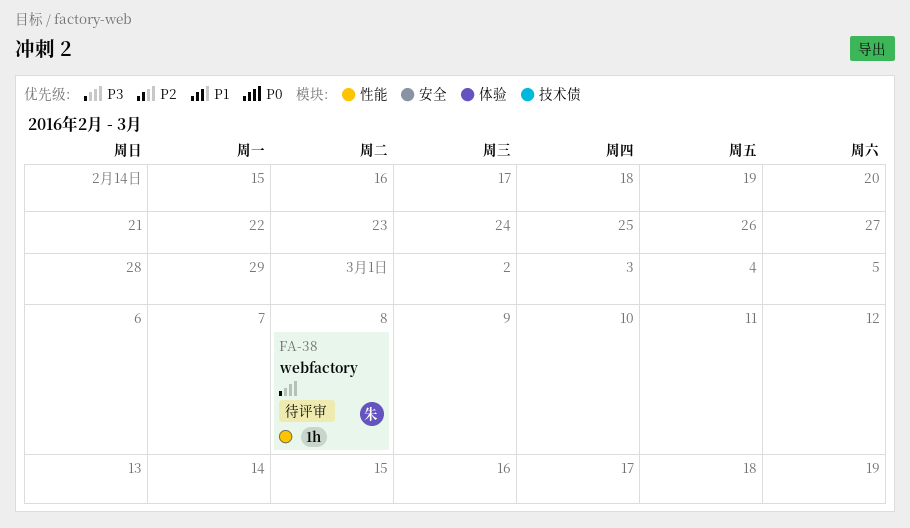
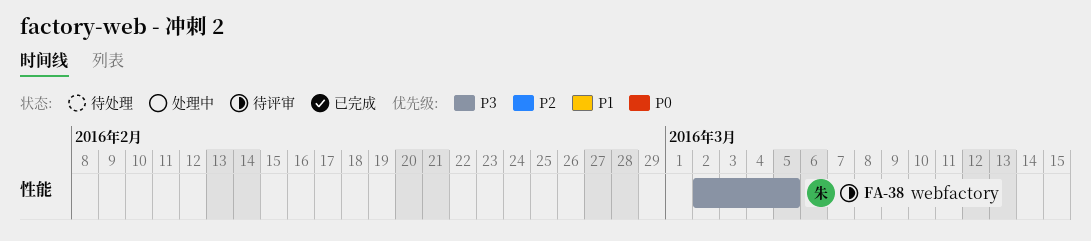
FA-38, due: Mar 8 -> Mar 5

